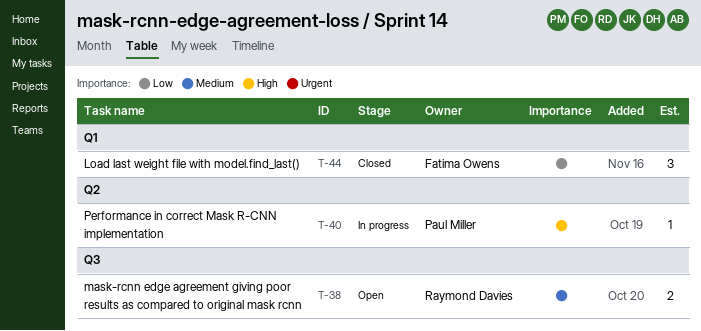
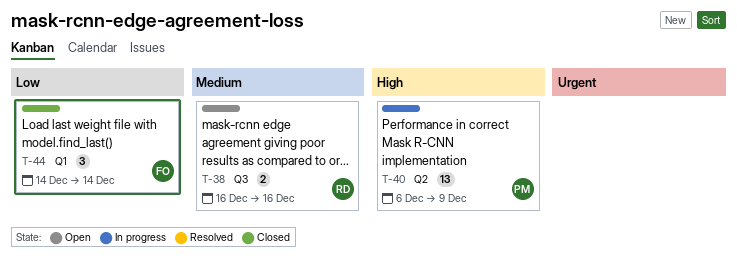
T-40, estimate: 1 -> 13

